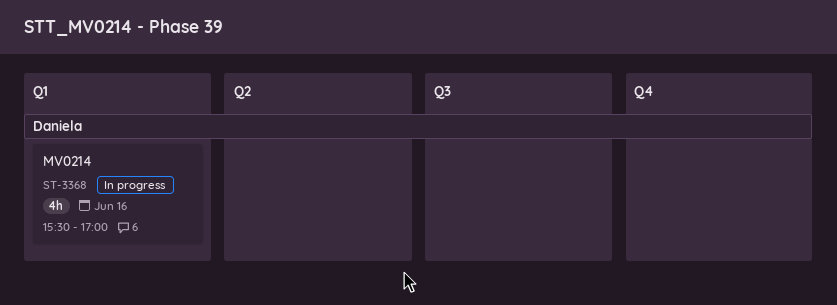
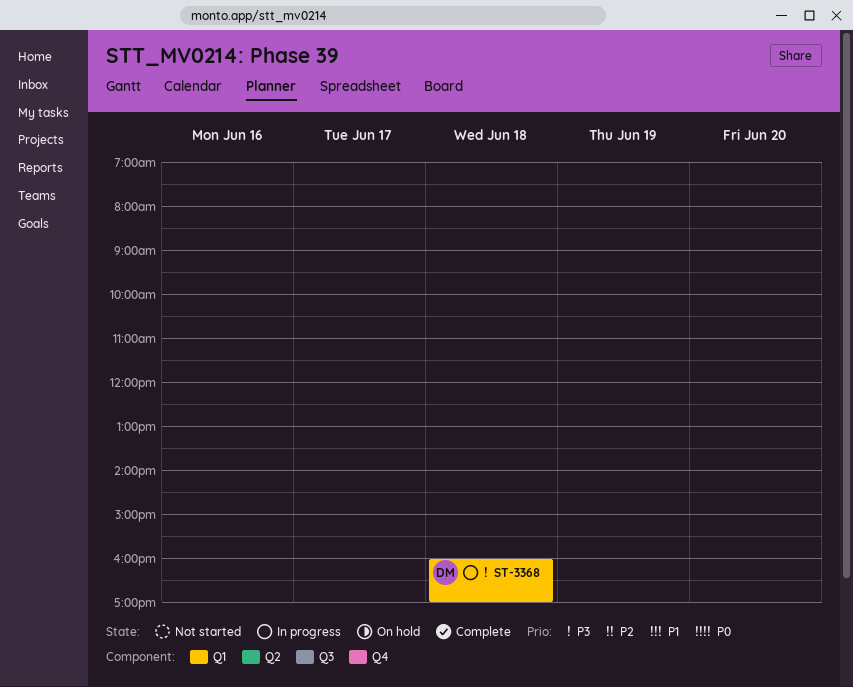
ST-3368, day: Jun 16 -> Jun 18
ST-3368, begins: 15:30 -> 16:00

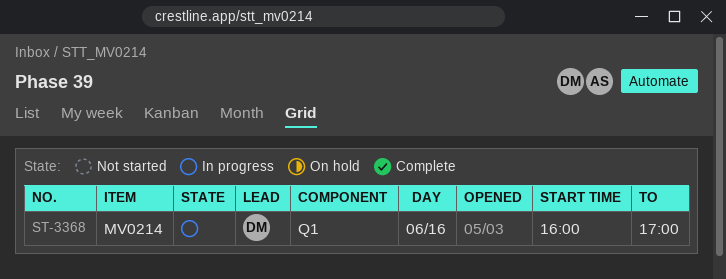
ST-3368, day: Jun 18 -> Jun 16

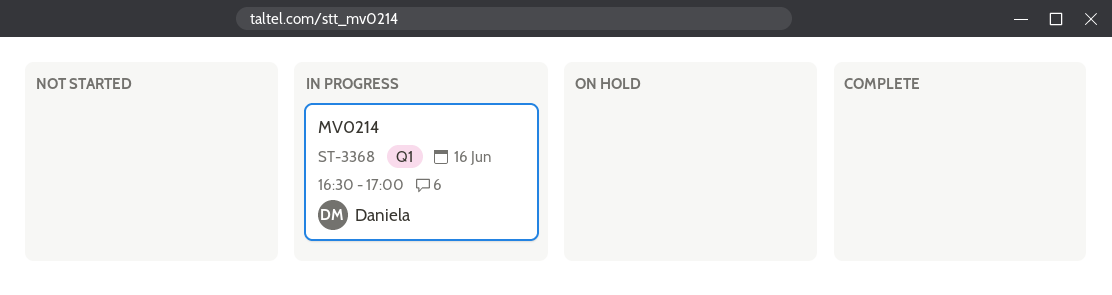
ST-3368, begins: 16:00 -> 16:30

